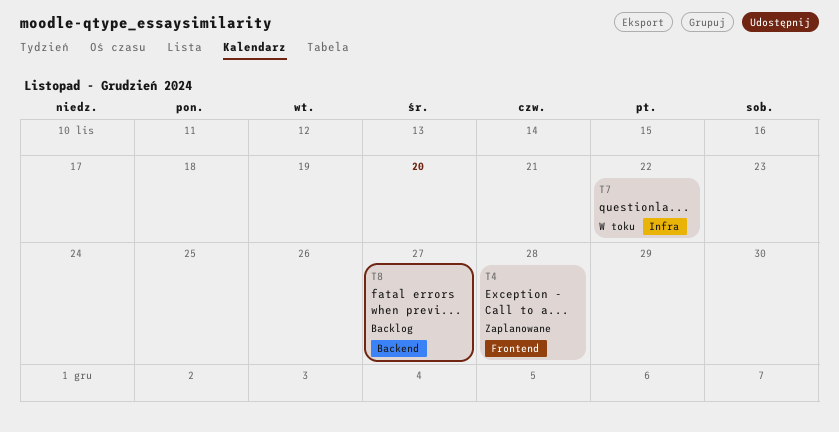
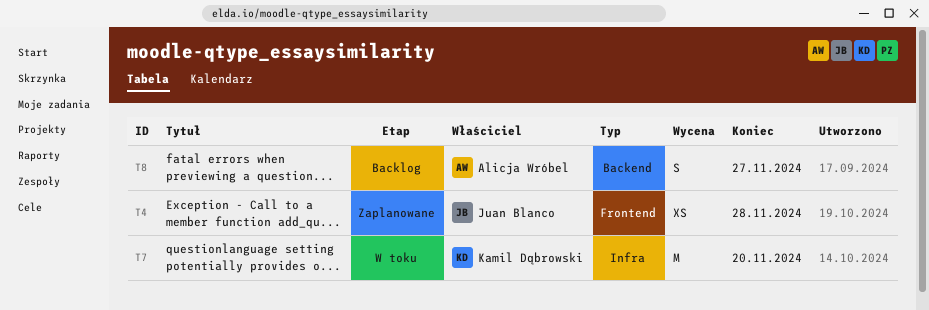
T7, due: Nov 22 -> Nov 20

